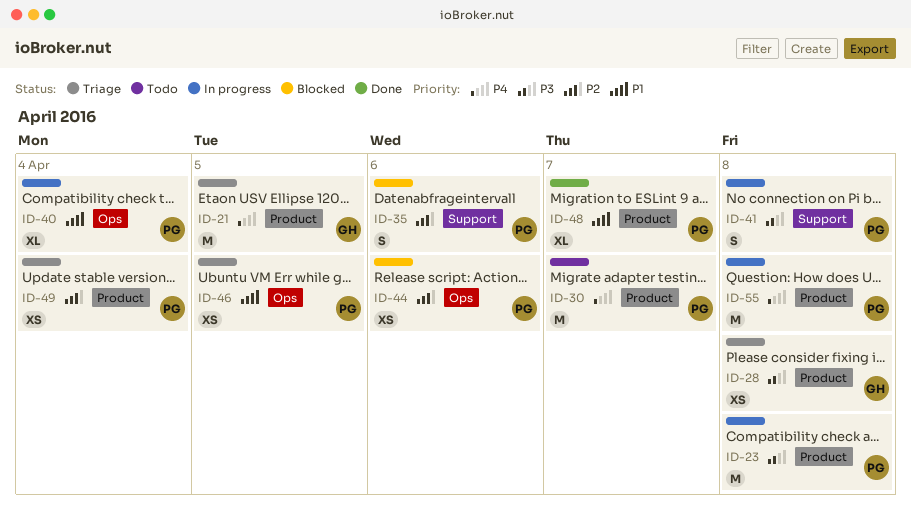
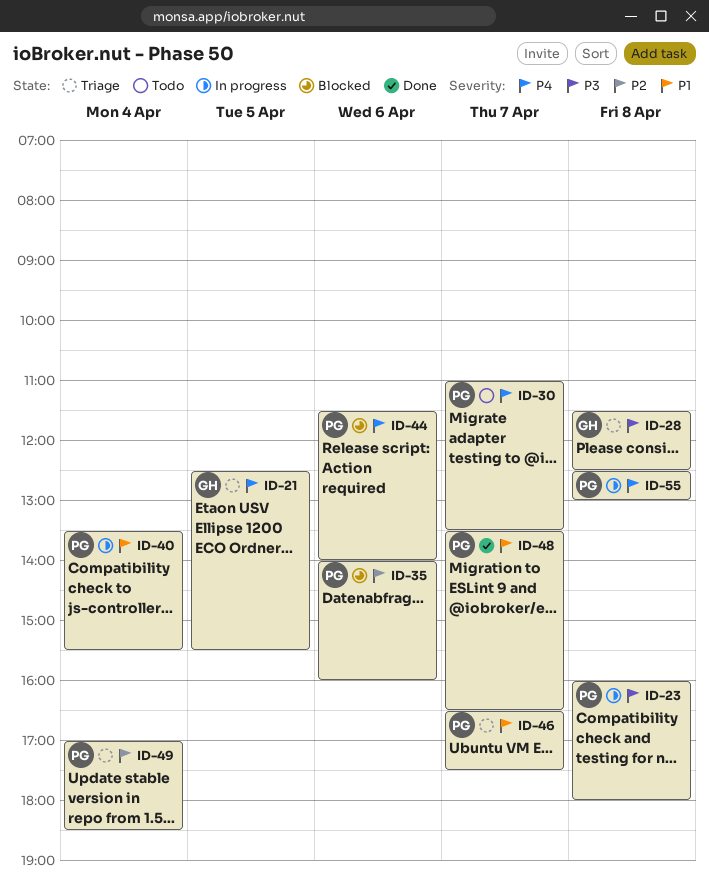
ID-41: present -> none
ID-44, priority: P2 -> P4
ID-46, day: Apr 5 -> Apr 7

